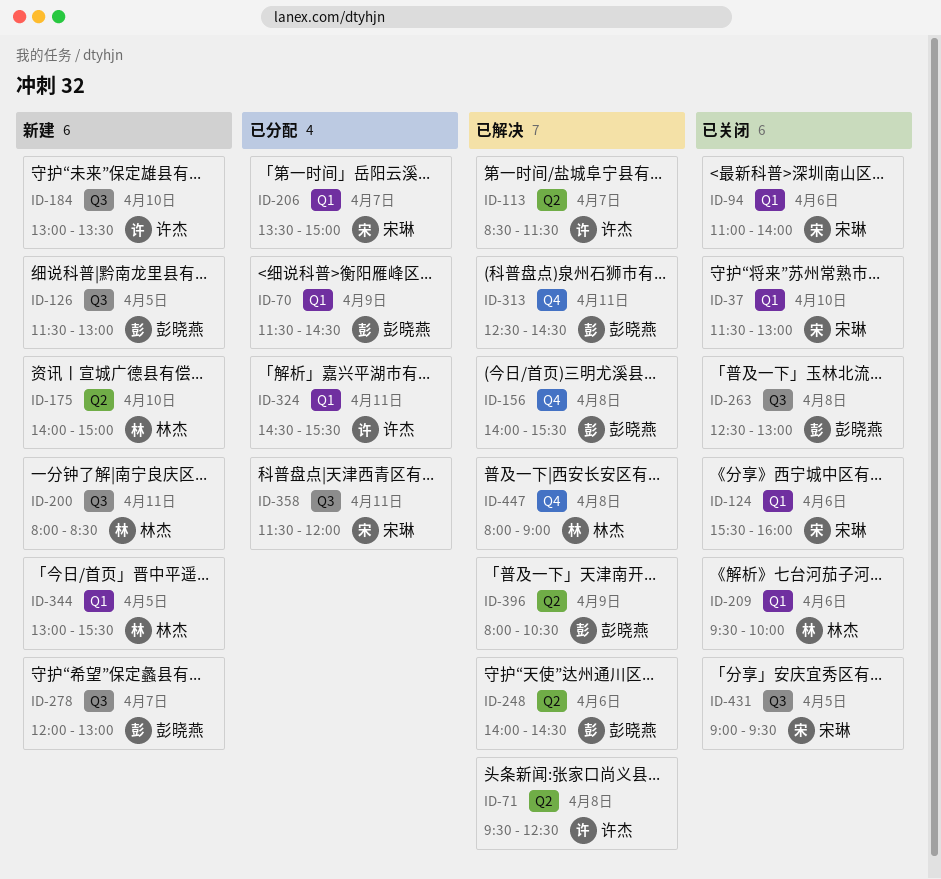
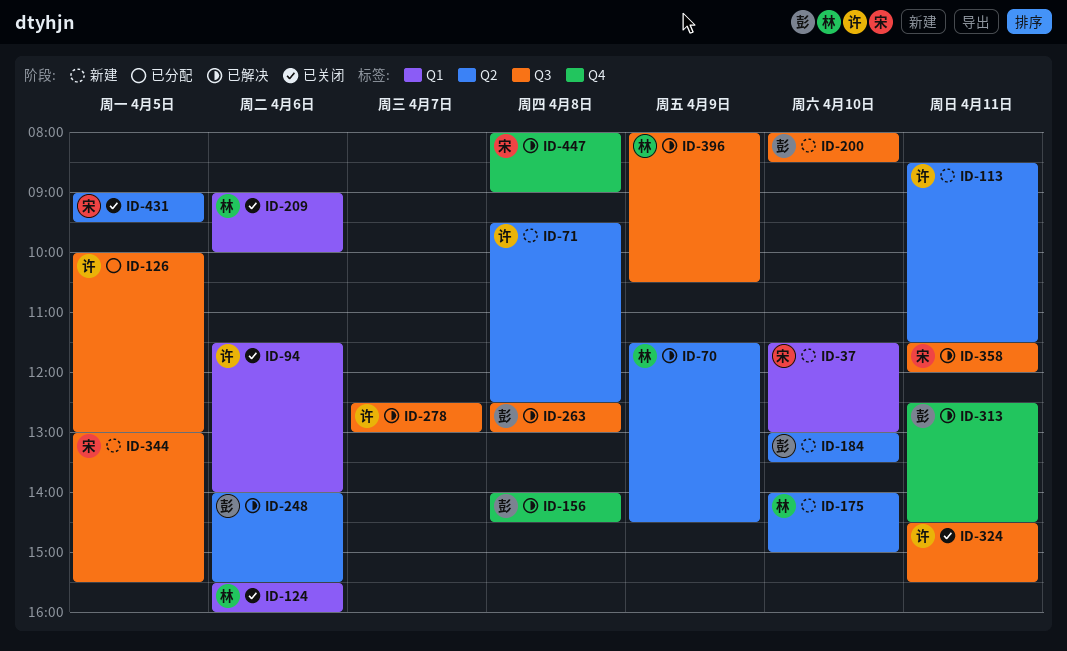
ID-37, status: 已关闭 -> 新建
ID-70, status: 已分配 -> 已解决
ID-70, owner: 彭晓燕 -> 林杰
ID-70, label: Q1 -> Q2
ID-71, status: 已解决 -> 新建
ID-94, owner: 宋琳 -> 许杰
ID-94, begins: 11:00 -> 11:30
ID-113, status: 已解决 -> 新建
ID-113, day: Apr 7 -> Apr 11
ID-124, owner: 宋琳 -> 林杰
ID-126, status: 新建 -> 已分配
ID-126, owner: 彭晓燕 -> 许杰
ID-126, begins: 11:30 -> 10:00
ID-156, ends: 15:30 -> 14:30
ID-184, owner: 许杰 -> 彭晓燕
ID-184, label: Q3 -> Q2
ID-200, owner: 林杰 -> 彭晓燕
ID-200, day: Apr 11 -> Apr 10
ID-206: present -> none
ID-209, begins: 09:30 -> 09:00
ID-248, ends: 14:30 -> 15:30
ID-263, status: 已关闭 -> 已解决
ID-278, status: 新建 -> 已解决
ID-278, owner: 彭晓燕 -> 许杰
ID-278, begins: 12:00 -> 12:30
ID-324, status: 已分配 -> 已关闭
ID-324, label: Q1 -> Q3
ID-344, owner: 林杰 -> 宋琳
ID-344, label: Q1 -> Q3
ID-358, status: 已分配 -> 已解决
ID-396, owner: 彭晓燕 -> 林杰
ID-396, label: Q2 -> Q3
ID-431, label: Q3 -> Q2
ID-447, owner: 林杰 -> 宋琳

